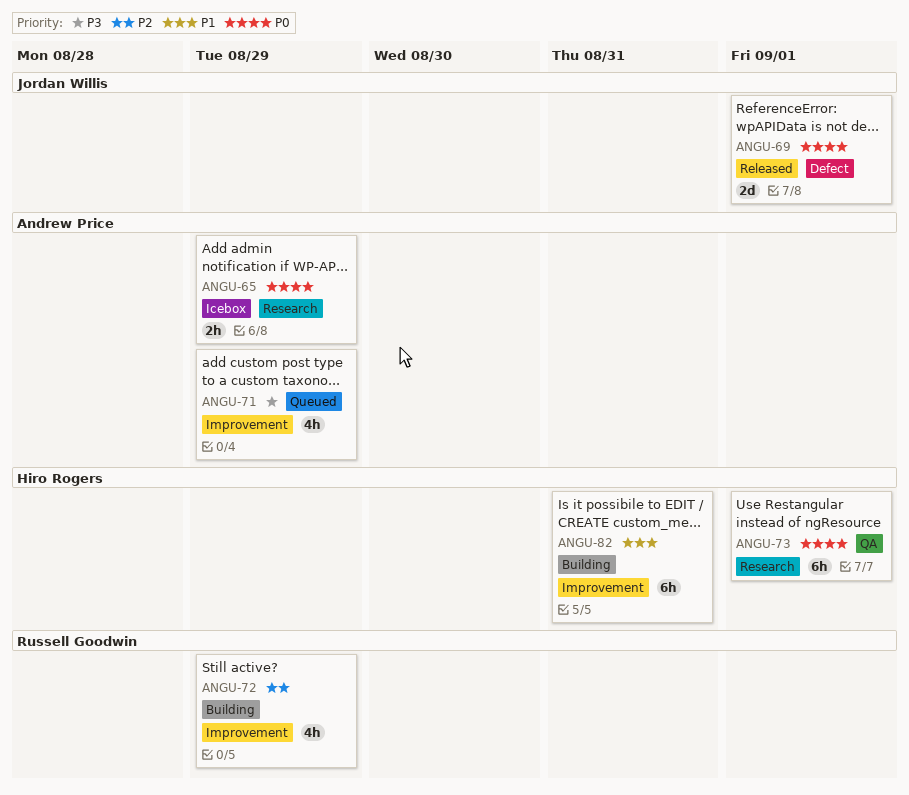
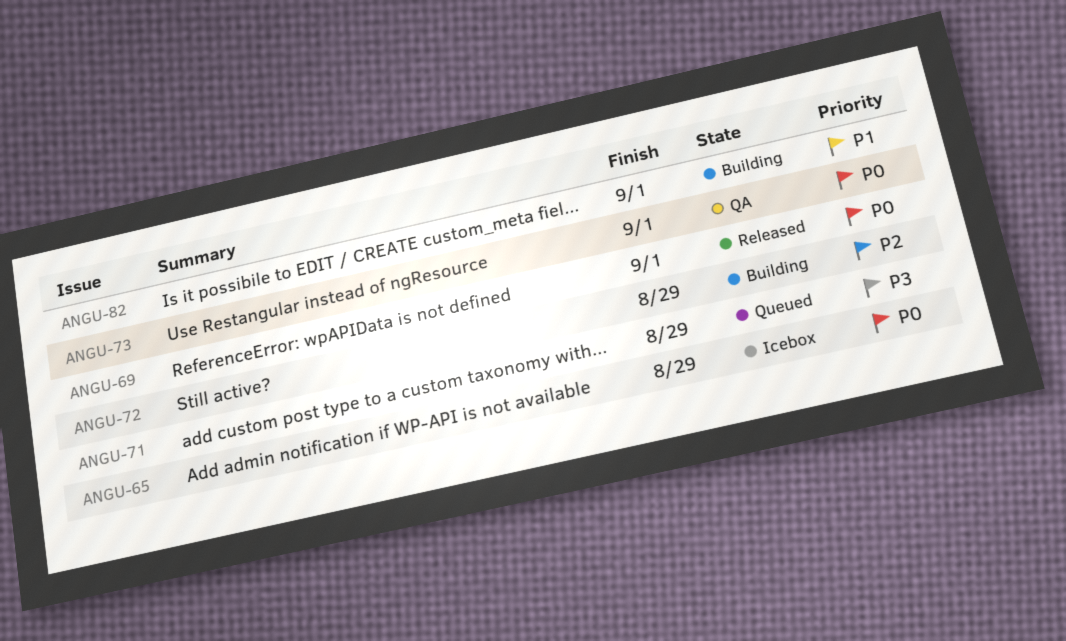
ANGU-82, due: Aug 31 -> Sep 1

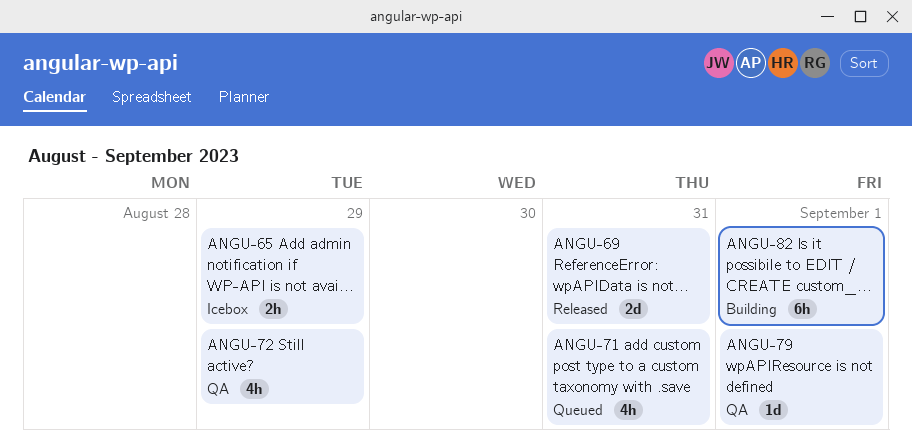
ANGU-69, due: Sep 1 -> Aug 31
ANGU-71, due: Aug 29 -> Aug 31
ANGU-72, status: Building -> QA
ANGU-73: present -> none
ANGU-79: none -> present

